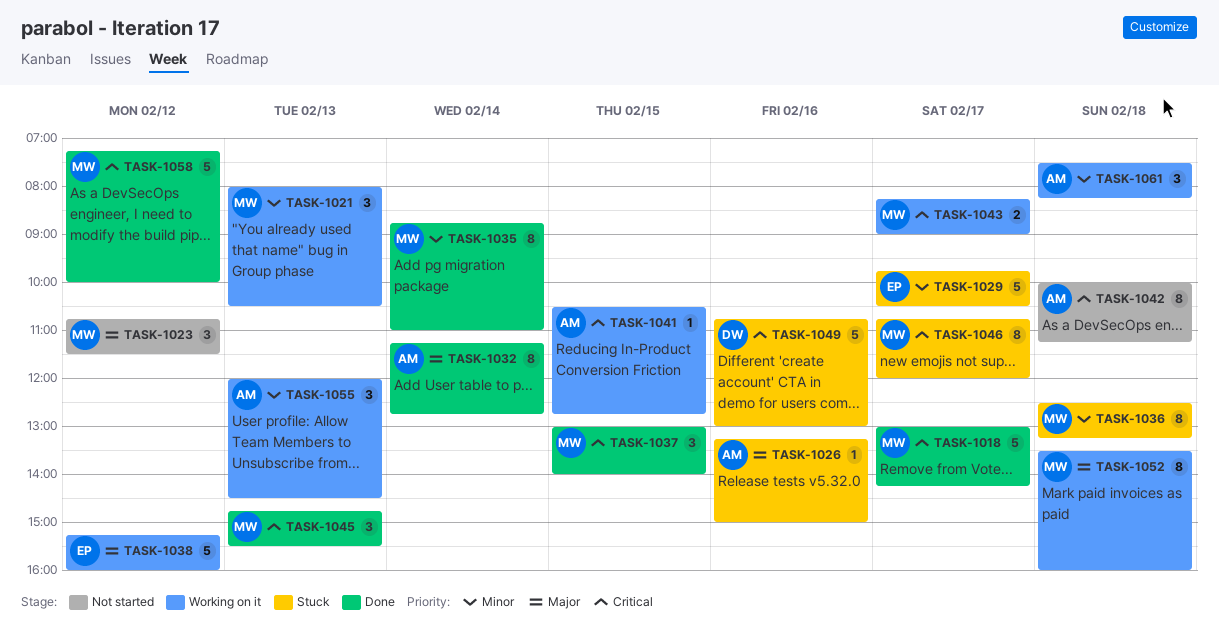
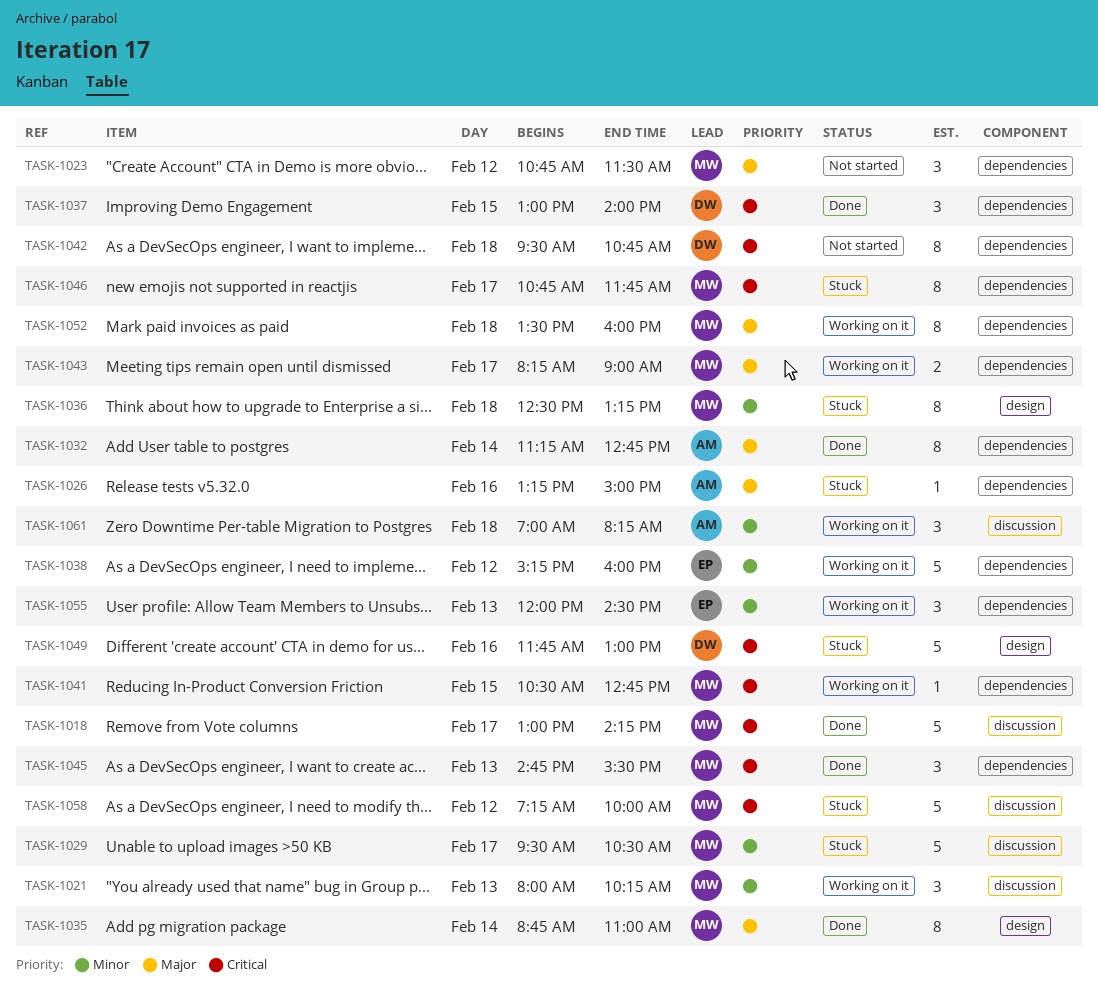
TASK-1021, ends: 10:30 -> 10:15
TASK-1029, owner: EP -> MW
TASK-1029, begins: 09:45 -> 09:30
TASK-1035, priority: Minor -> Major
TASK-1037, owner: MW -> DW
TASK-1038, priority: Major -> Minor
TASK-1041, owner: AM -> MW
TASK-1042, owner: AM -> DW
TASK-1042, begins: 10:00 -> 09:30
TASK-1042, ends: 11:15 -> 10:45
TASK-1043, priority: Critical -> Major
TASK-1046, ends: 12:00 -> 11:45
TASK-1049, begins: 10:45 -> 11:45
TASK-1055, owner: AM -> EP
TASK-1058, status: Done -> Stuck
TASK-1061, begins: 07:30 -> 07:00

